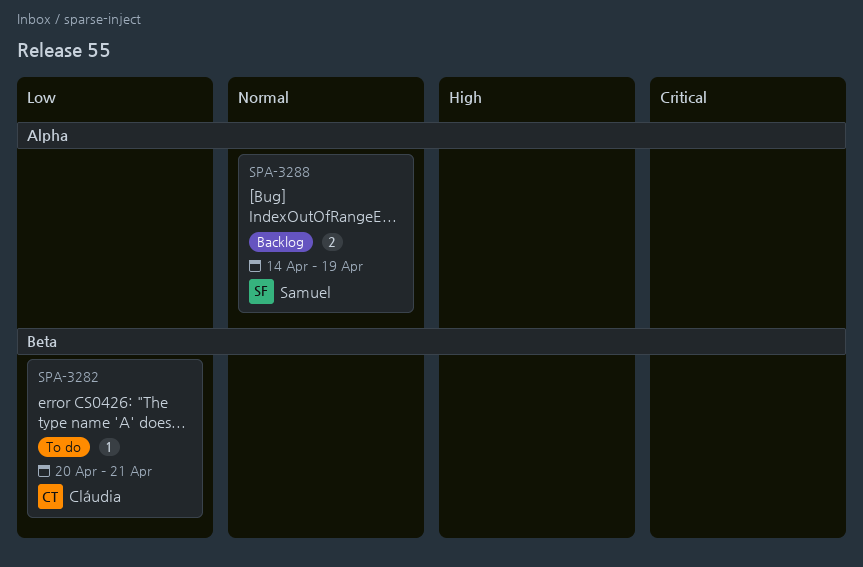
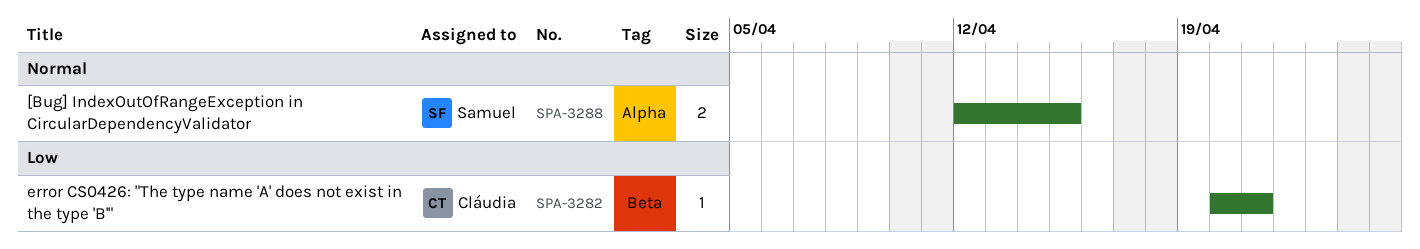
SPA-3288, start: Apr 14 -> Apr 12
SPA-3288, due: Apr 19 -> Apr 15

